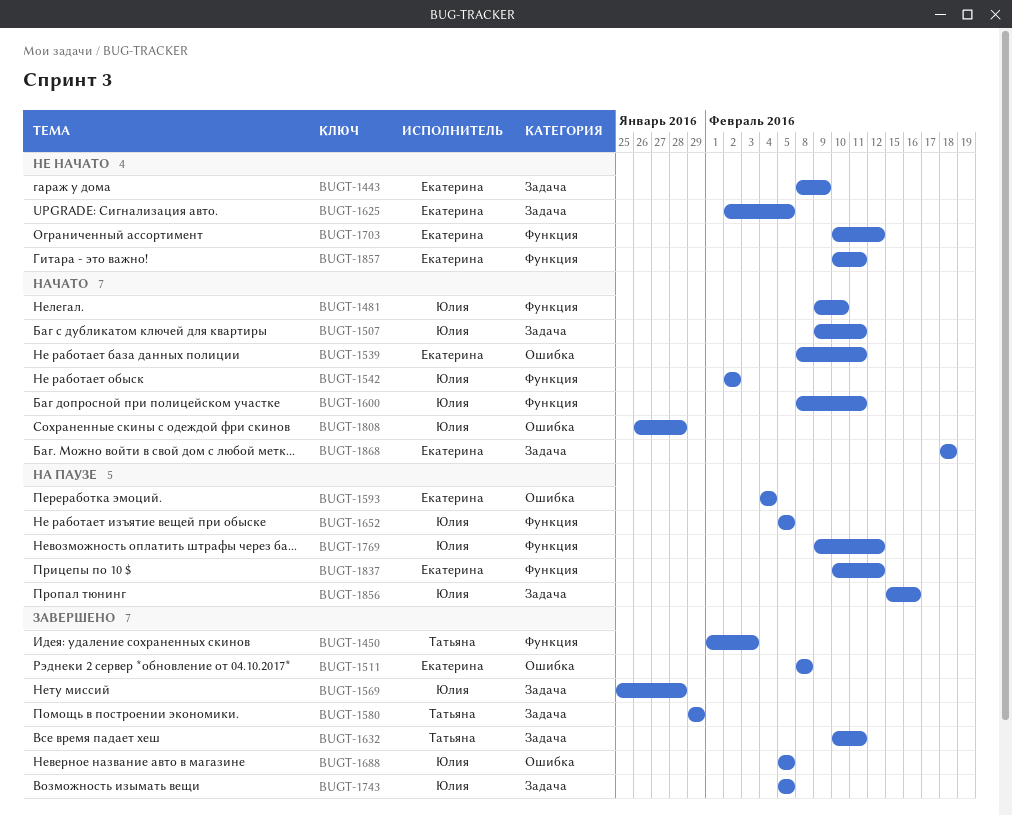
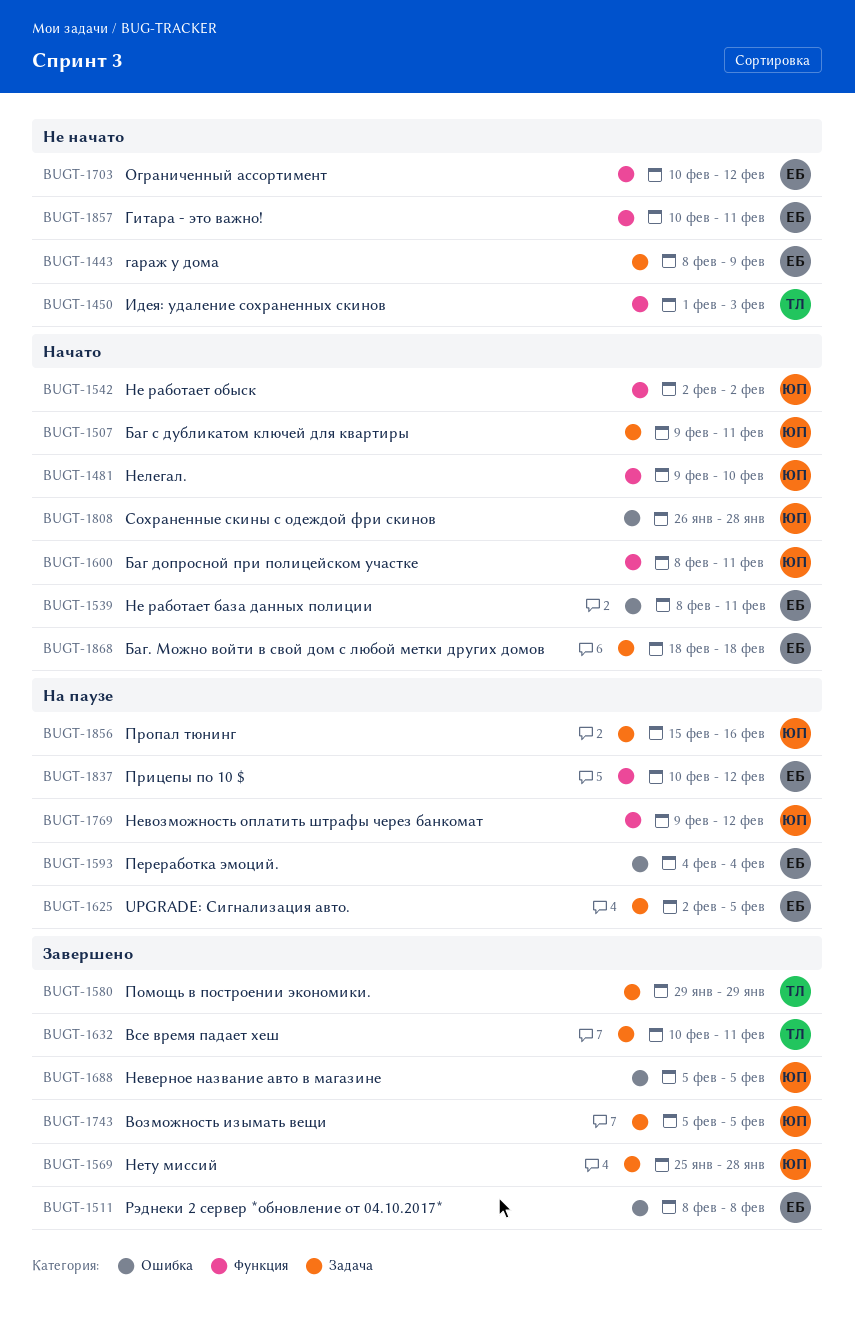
BUGT-1450, status: Завершено -> Не начато
BUGT-1625, status: Не начато -> На паузе
BUGT-1652: present -> none

